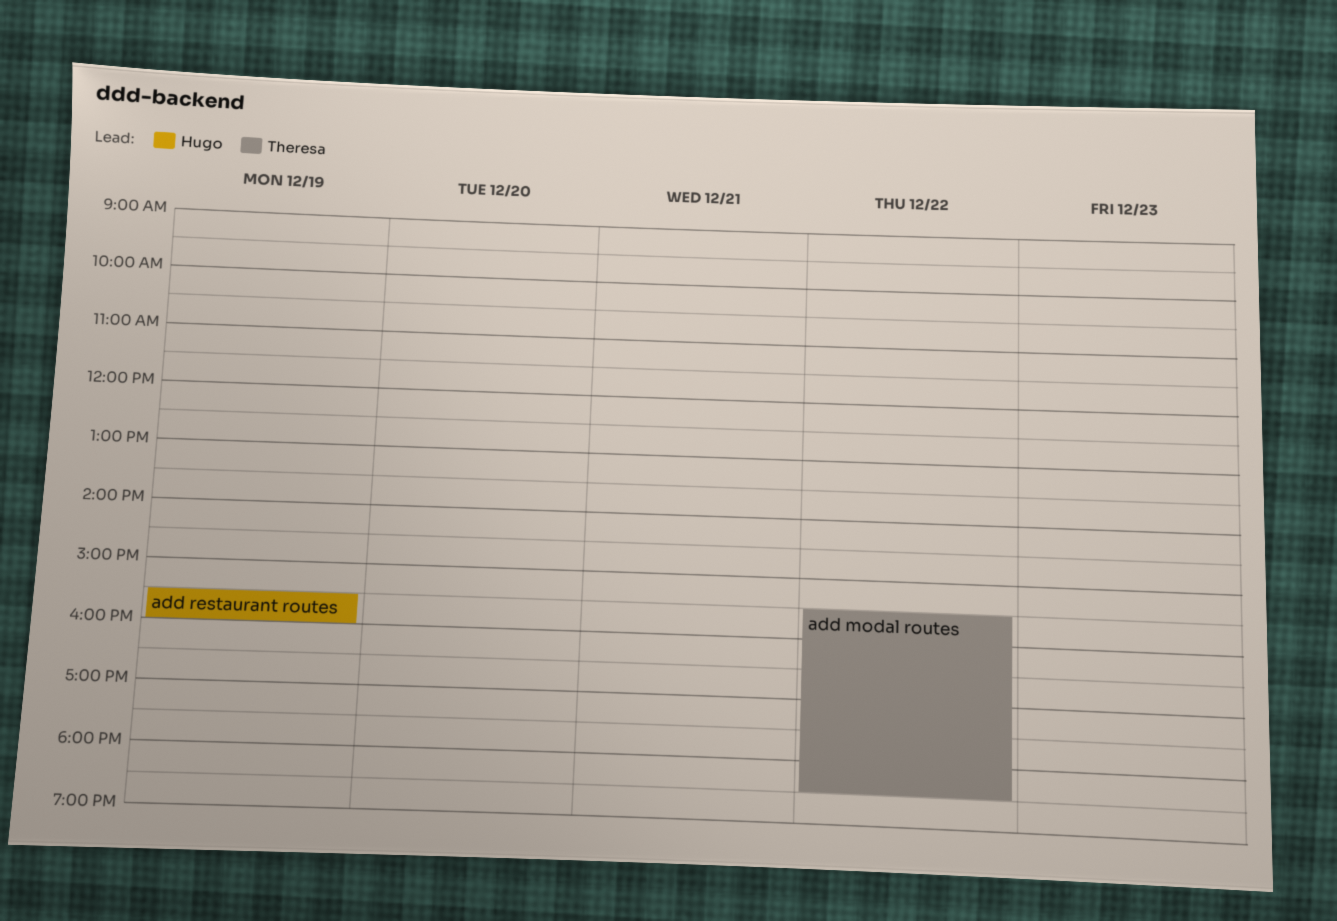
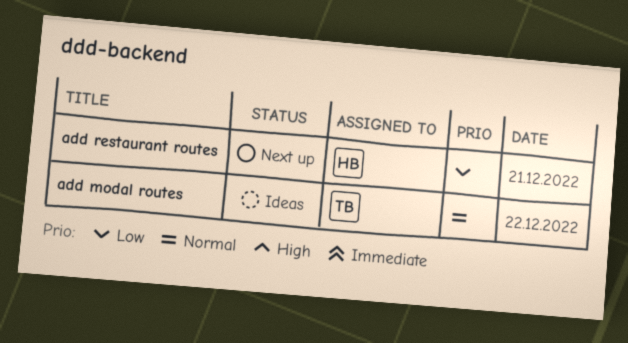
add restaurant routes, day: Dec 19 -> Dec 21

